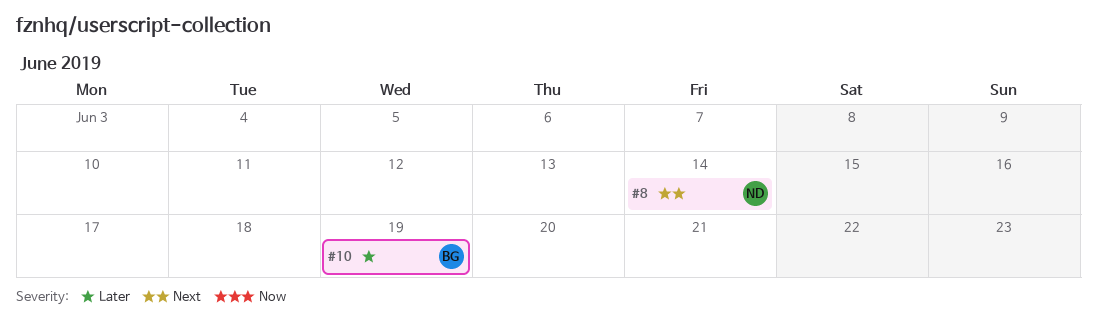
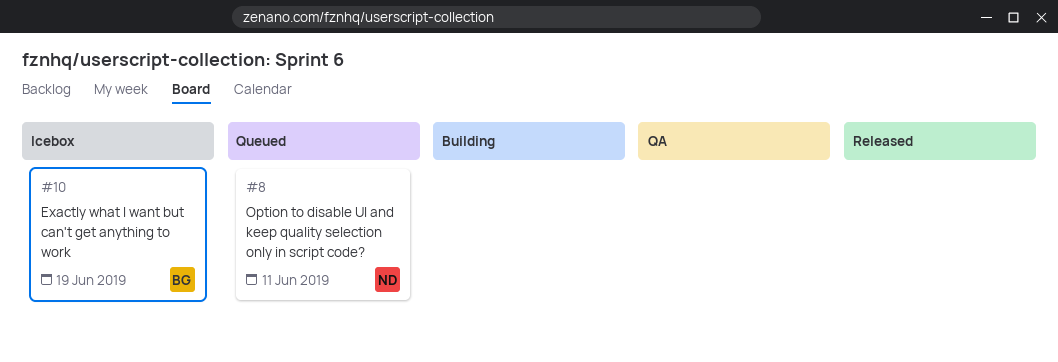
#8, due: Jun 14 -> Jun 11

